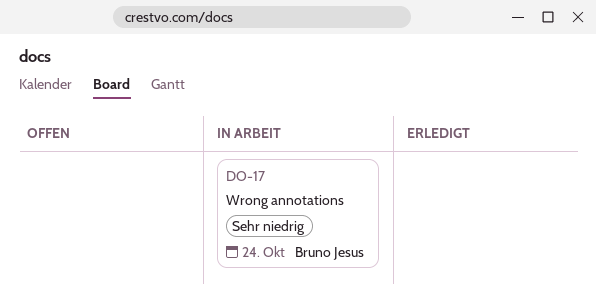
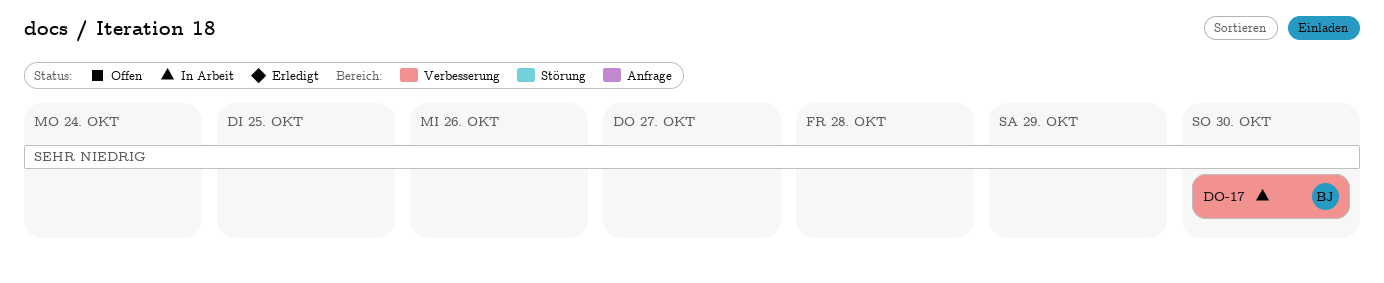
DO-17, due: Oct 24 -> Oct 30

